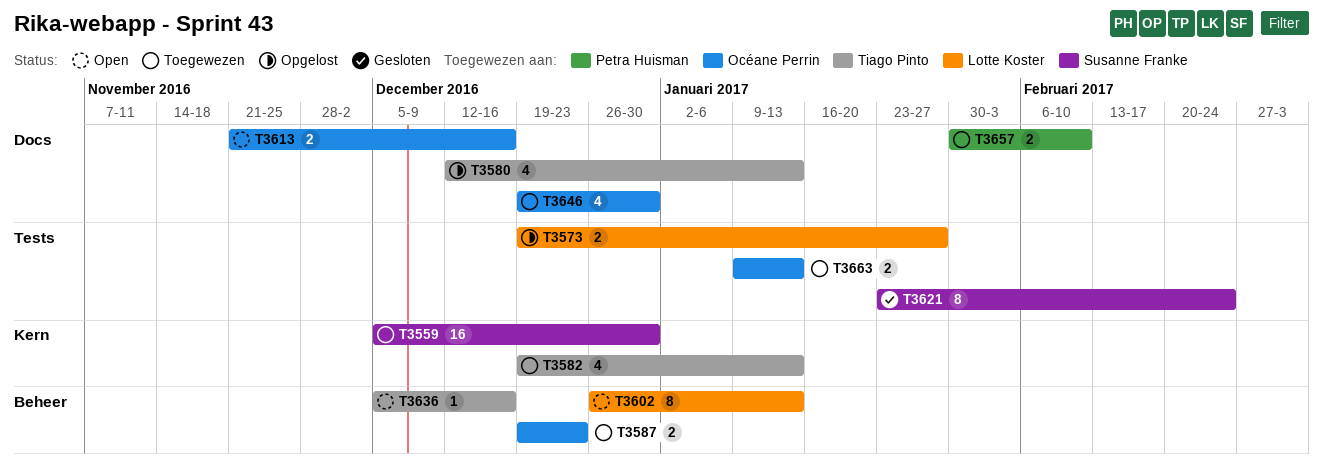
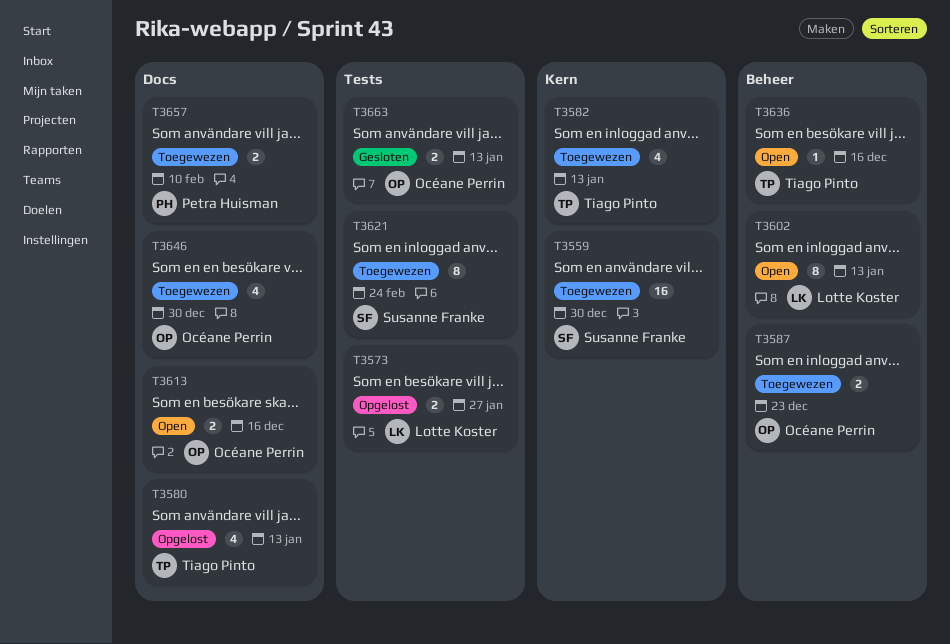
T3621, status: Gesloten -> Toegewezen
T3663, status: Toegewezen -> Gesloten

